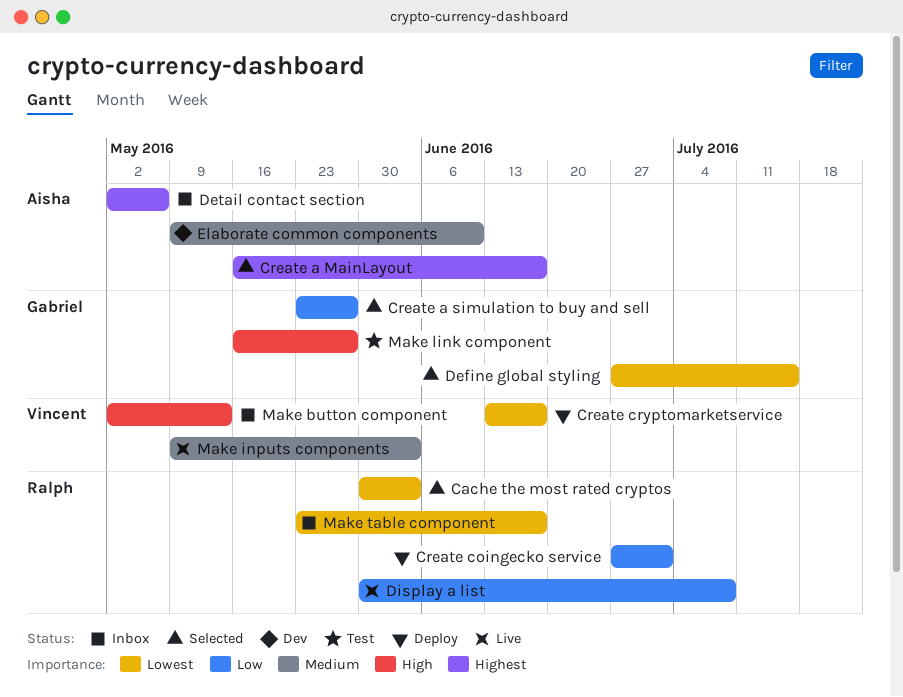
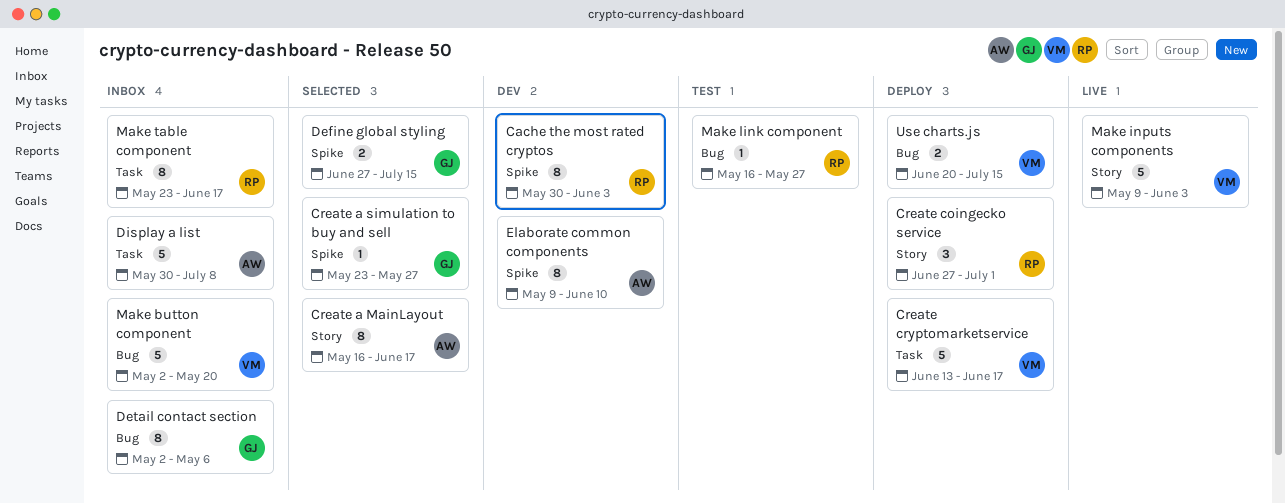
Cache the most rated cryptos, status: Selected -> Dev
Detail contact section, owner: Aisha -> Gabriel
Display a list, status: Live -> Inbox
Display a list, owner: Ralph -> Aisha
Make button component, due: May 13 -> May 20
Make link component, owner: Gabriel -> Ralph
Use charts.js: none -> present

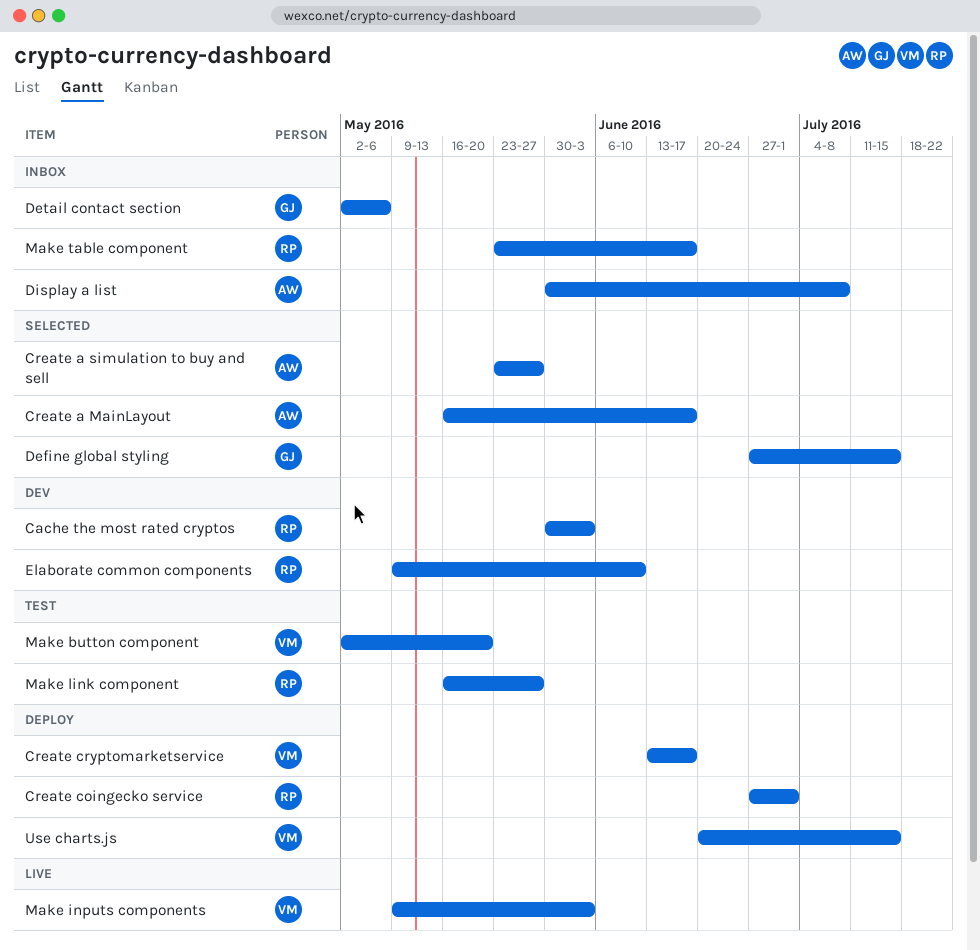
Create a simulation to buy and sell, owner: GJ -> AW
Elaborate common components, owner: AW -> RP
Make button component, status: Inbox -> Test

